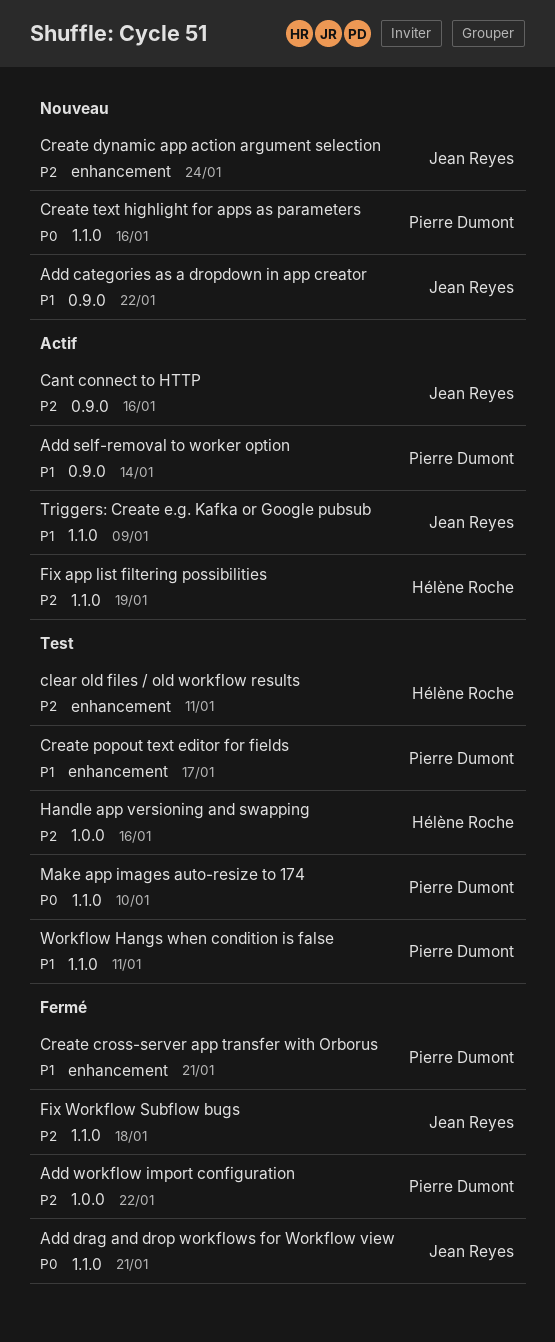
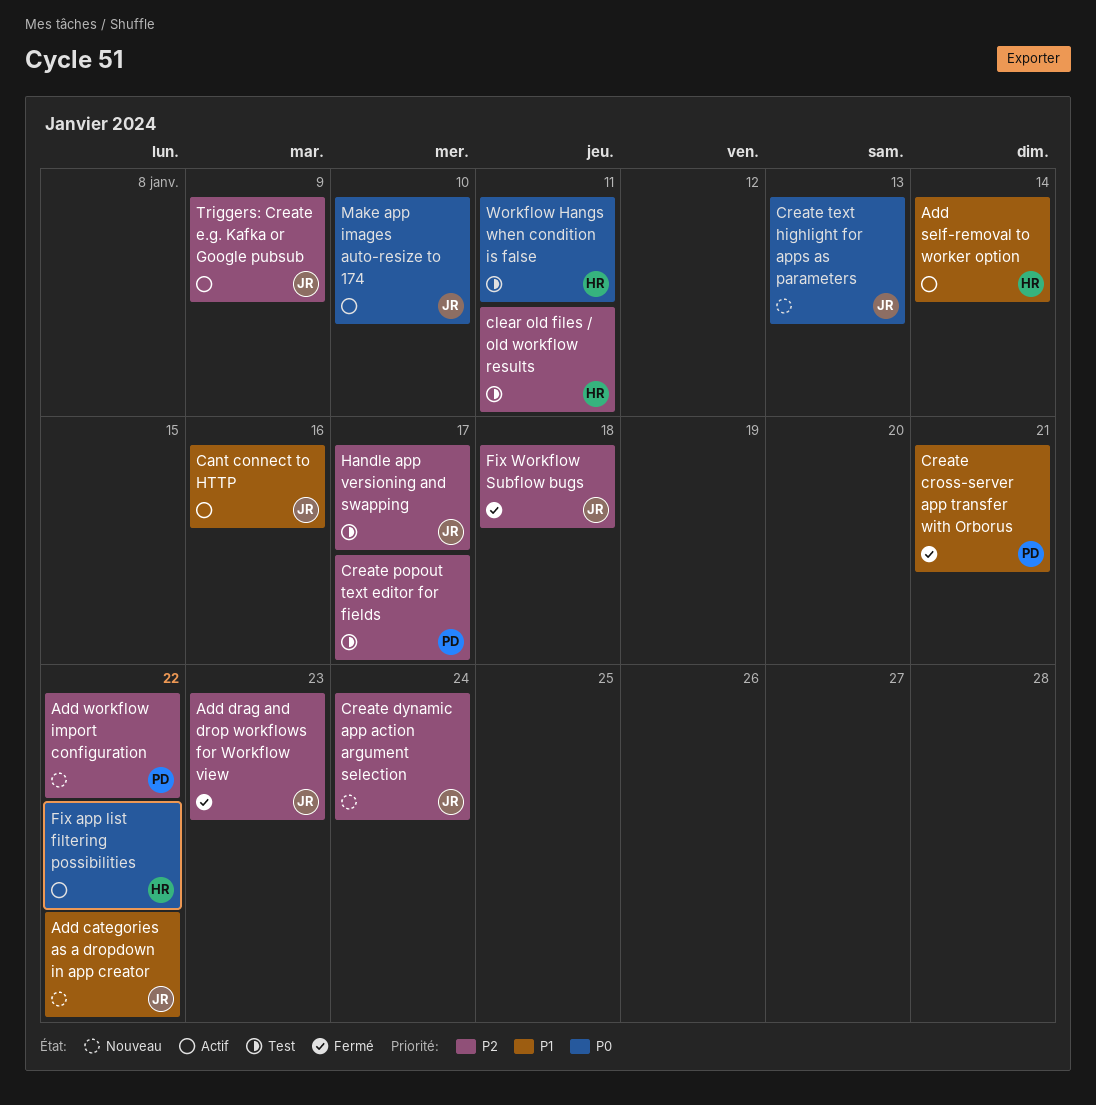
Add drag and drop workflows for Workflow view, priority: P0 -> P2
Add drag and drop workflows for Workflow view, due: Jan 21 -> Jan 23
Add self-removal to worker option, owner: Pierre Dumont -> Hélène Roche
Add workflow import configuration, status: Fermé -> Nouveau
Cant connect to HTTP, priority: P2 -> P1
Create popout text editor for fields, priority: P1 -> P2
Create text highlight for apps as parameters, owner: Pierre Dumont -> Jean Reyes
Create text highlight for apps as parameters, due: Jan 16 -> Jan 13
Fix app list filtering possibilities, priority: P2 -> P0
Fix app list filtering possibilities, due: Jan 19 -> Jan 22
Handle app versioning and swapping, owner: Hélène Roche -> Jean Reyes
Handle app versioning and swapping, due: Jan 16 -> Jan 17
Make app images auto-resize to 174, status: Test -> Actif
Make app images auto-resize to 174, owner: Pierre Dumont -> Jean Reyes
Triggers: Create e.g. Kafka or Google pubsub, priority: P1 -> P2
Workflow Hangs when condition is false, owner: Pierre Dumont -> Hélène Roche
Workflow Hangs when condition is false, priority: P1 -> P0

